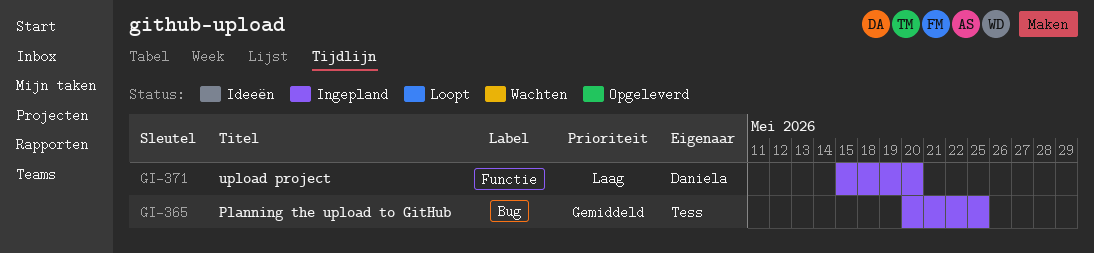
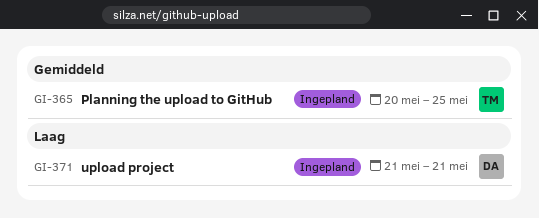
GI-371, start: May 15 -> May 21
GI-371, due: May 20 -> May 21

